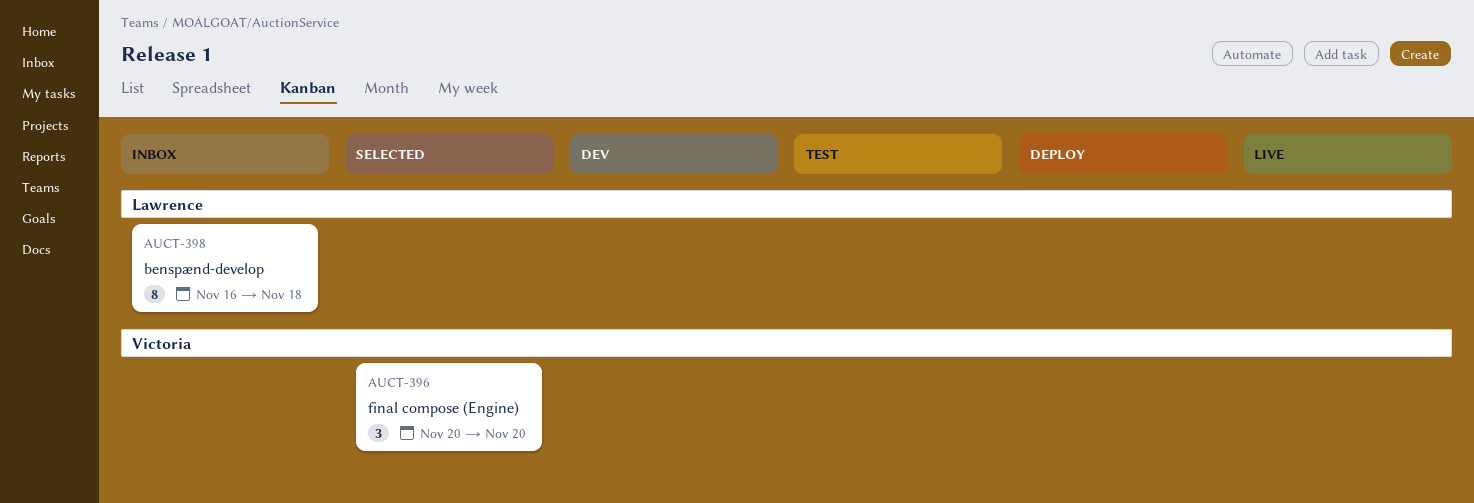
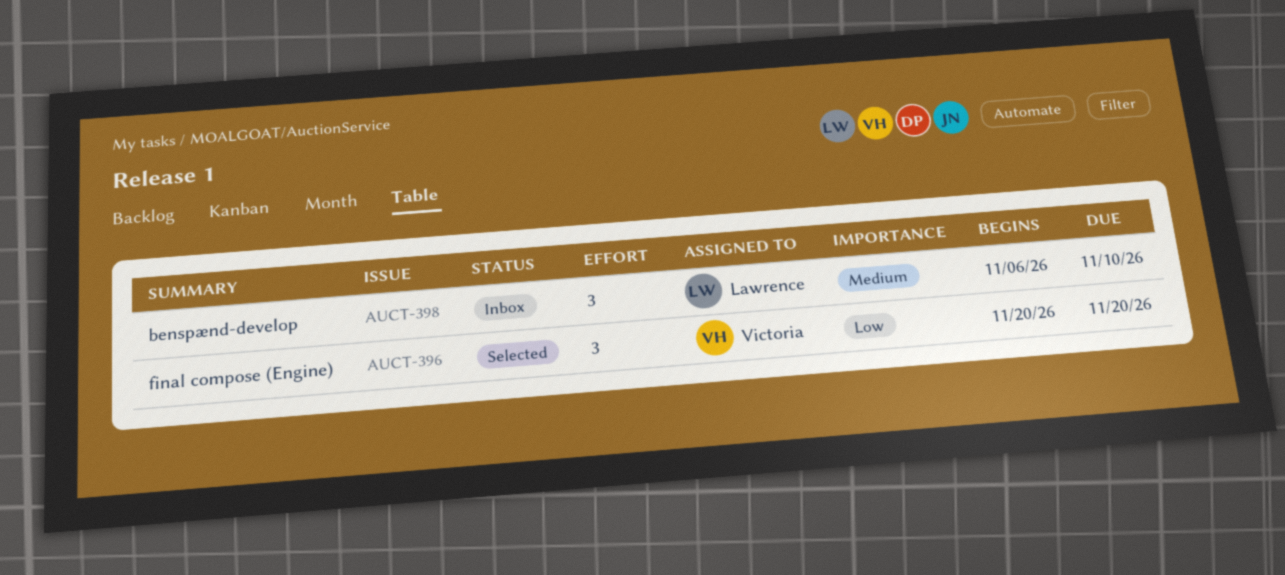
AUCT-398, estimate: 8 -> 3
AUCT-398, start: Nov 16 -> Nov 6
AUCT-398, due: Nov 18 -> Nov 10

